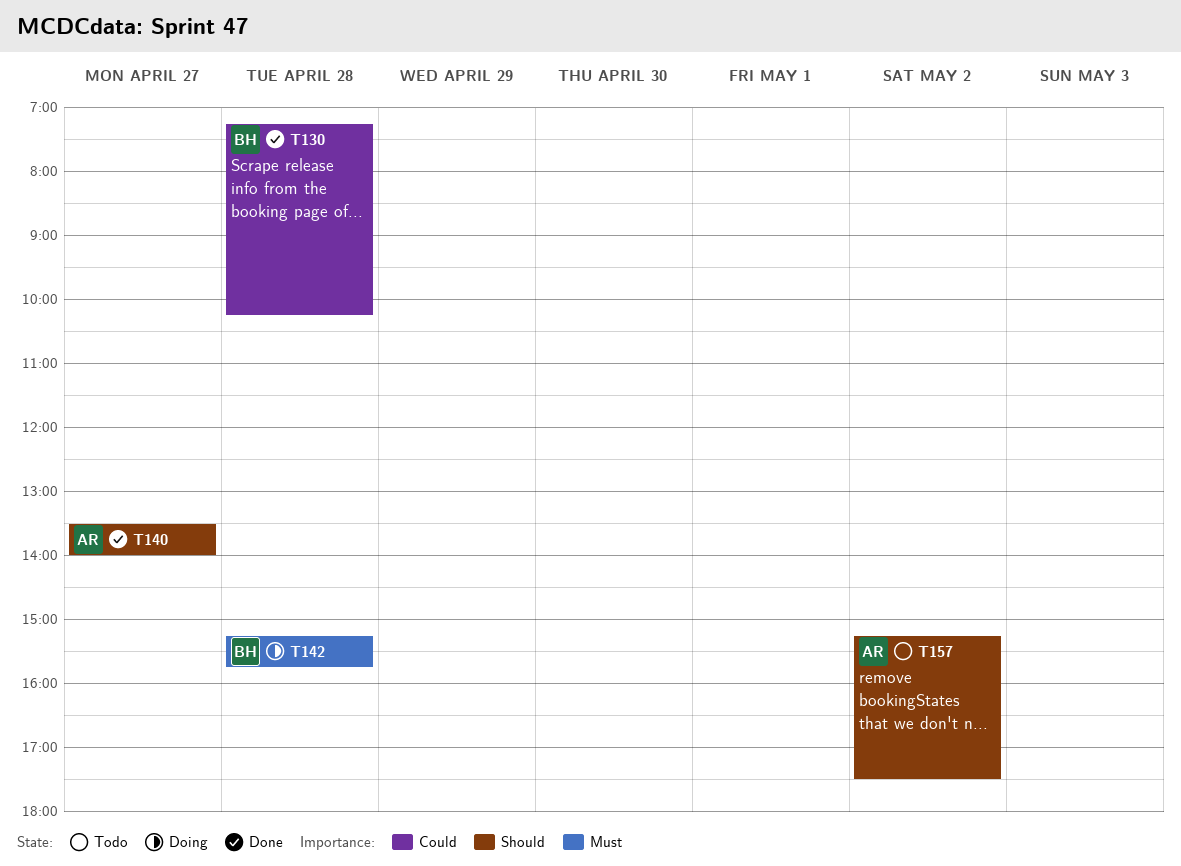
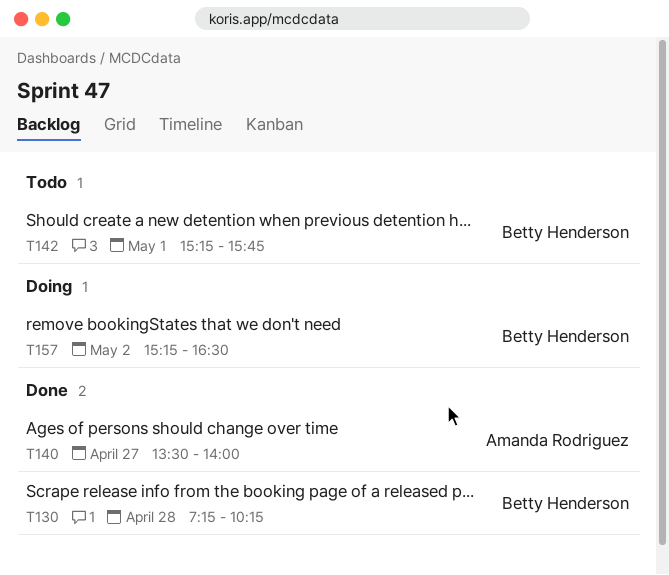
T142, status: Doing -> Todo
T142, day: Apr 28 -> May 1
T157, status: Todo -> Doing
T157, owner: Amanda Rodriguez -> Betty Henderson
T157, ends: 17:30 -> 16:30

